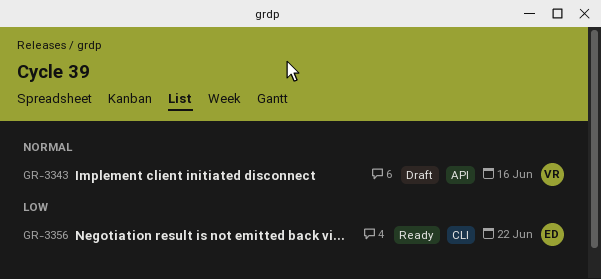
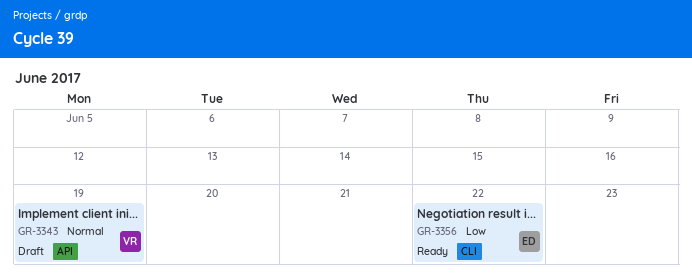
GR-3343, due: Jun 16 -> Jun 19

